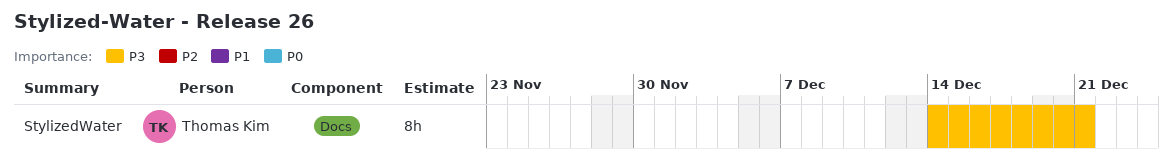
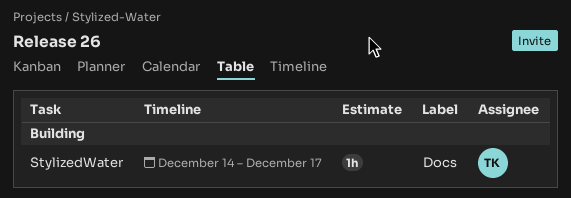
StylizedWater, estimate: 8h -> 1h
StylizedWater, due: Dec 21 -> Dec 17

